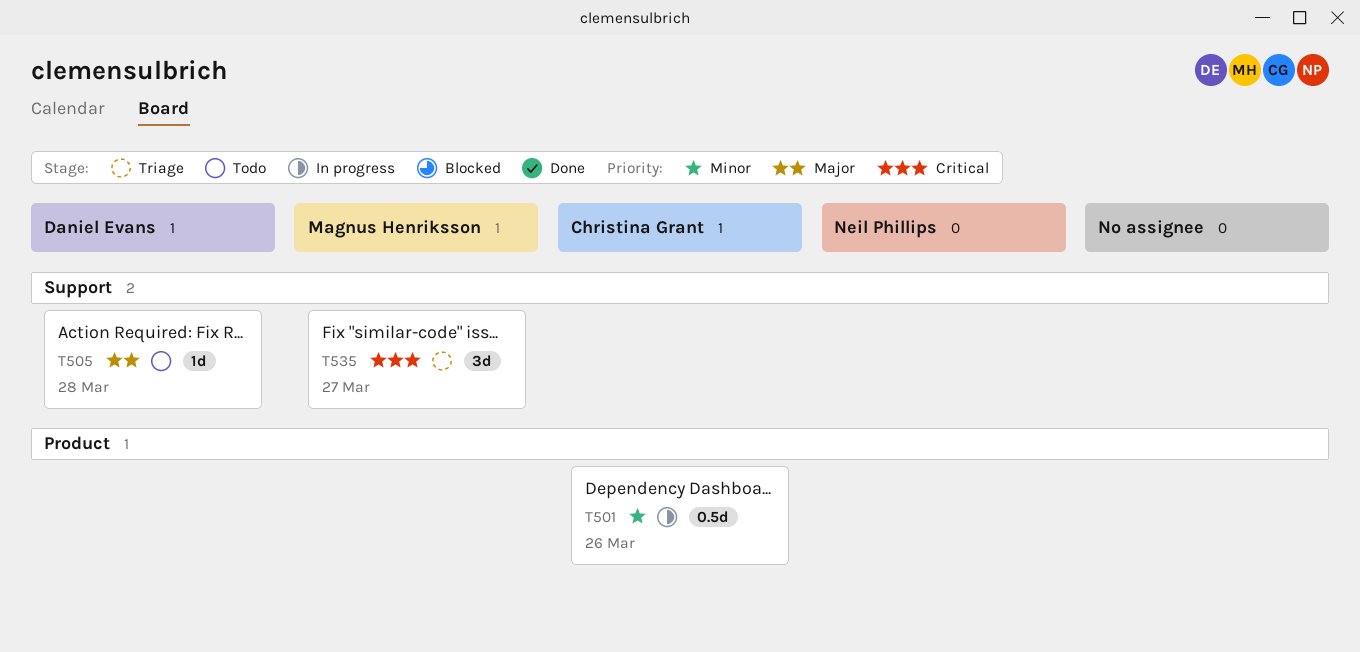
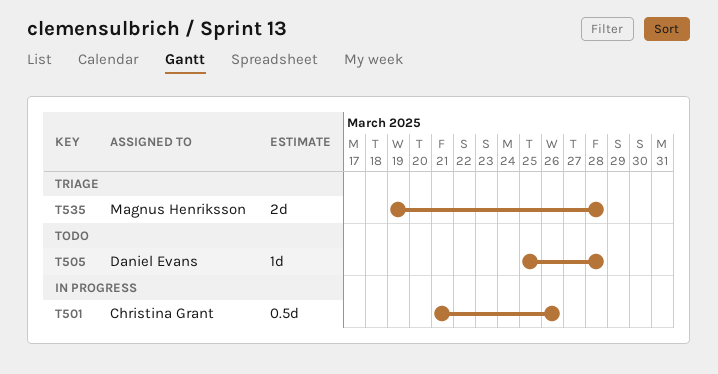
T535, estimate: 3d -> 2d
T535, due: Mar 27 -> Mar 28

